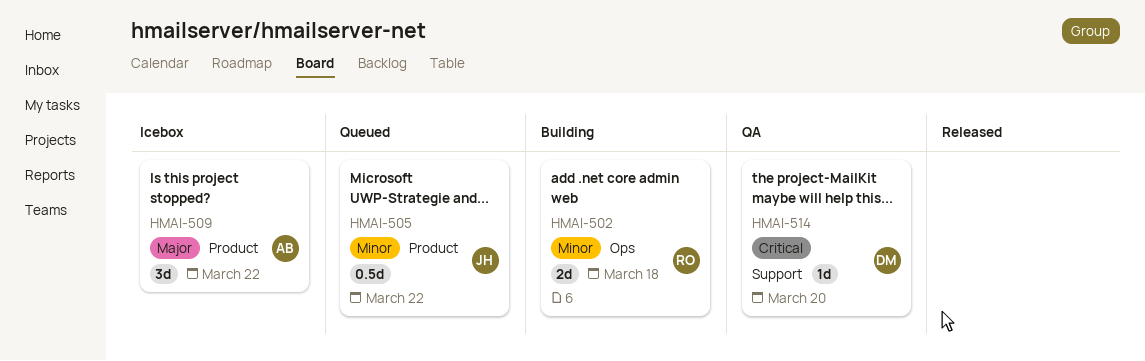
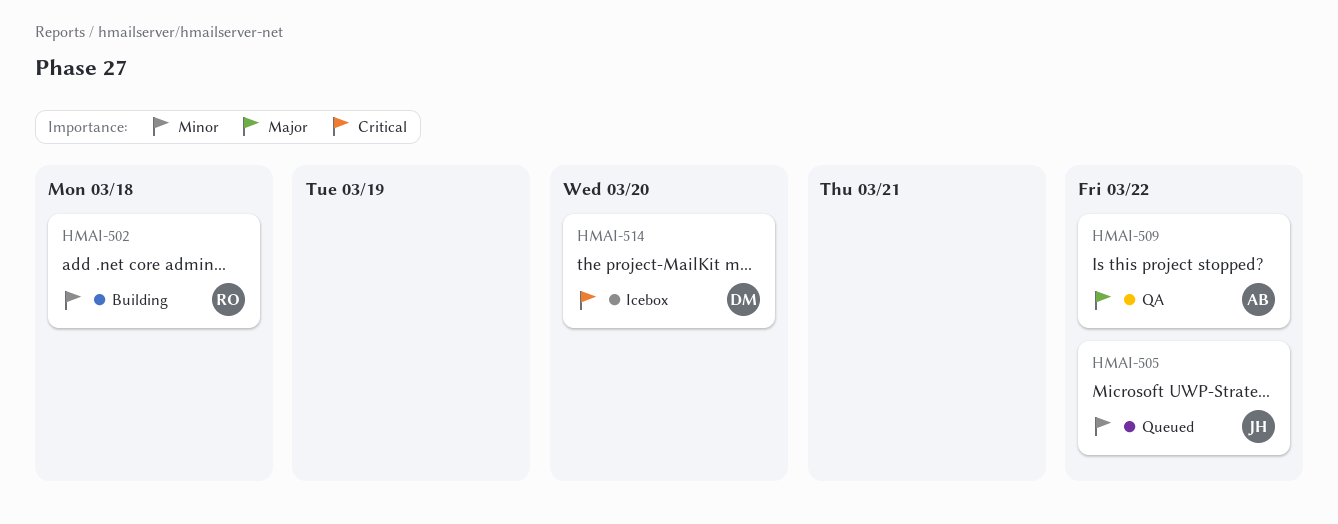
HMAI-509, status: Icebox -> QA
HMAI-514, status: QA -> Icebox

